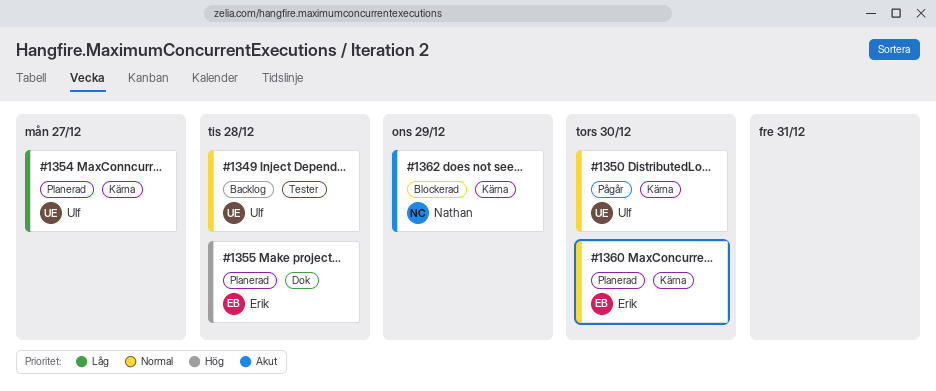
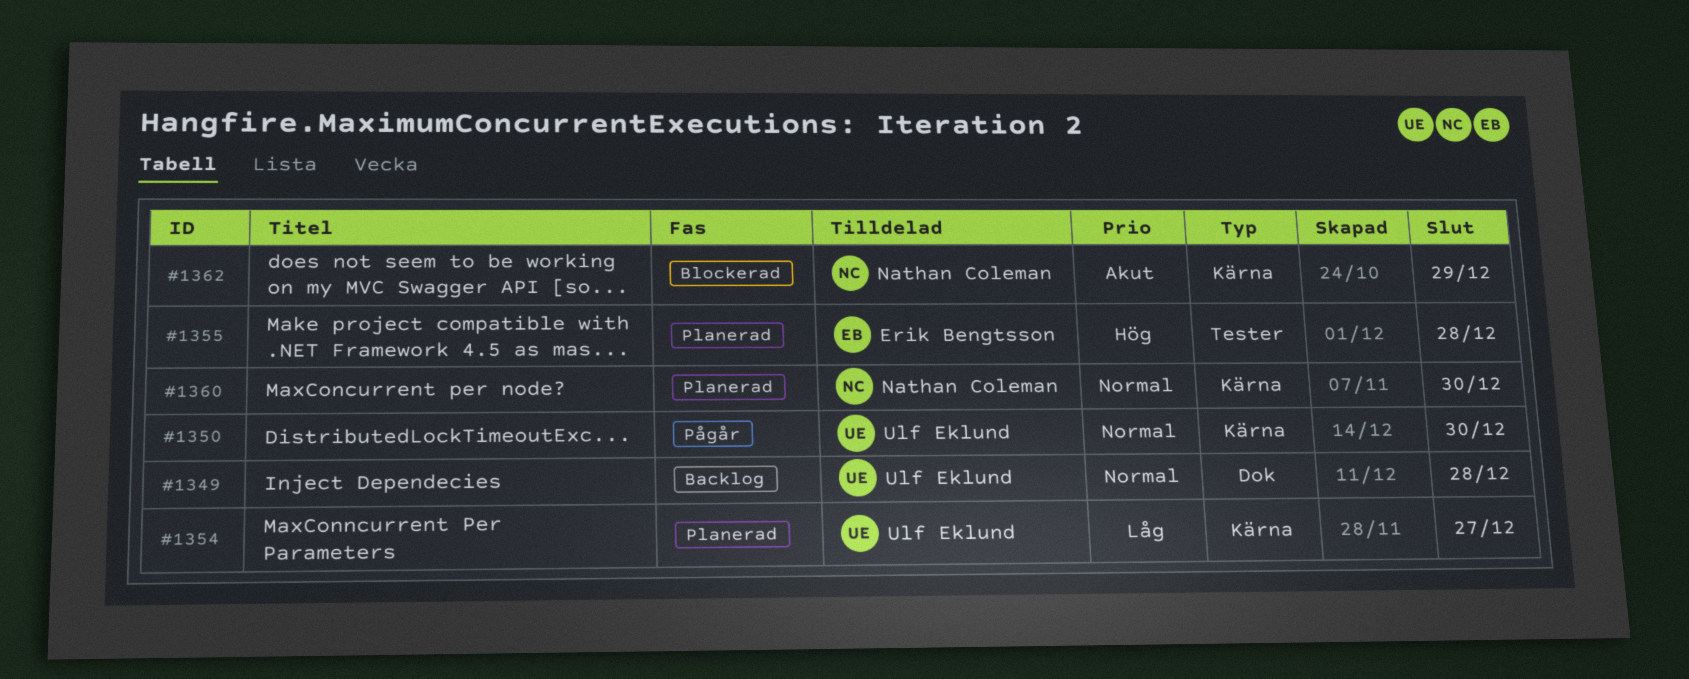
#1349, label: Tester -> Dok
#1355, label: Dok -> Tester
#1360, owner: Erik Bengtsson -> Nathan Coleman

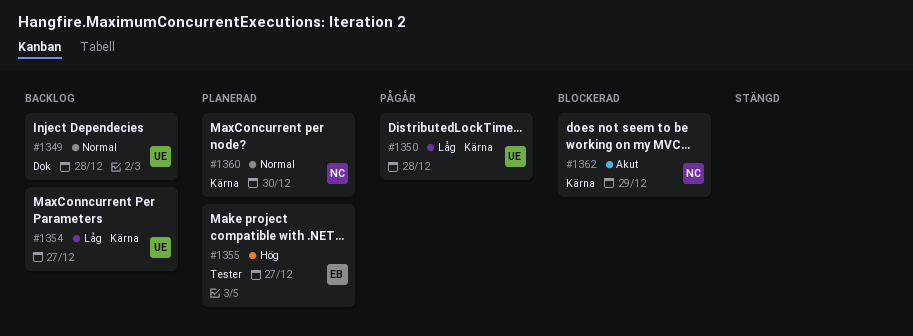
#1350, priority: Normal -> Låg
#1350, due: Dec 30 -> Dec 28
#1354, status: Planerad -> Backlog
#1355, due: Dec 28 -> Dec 27

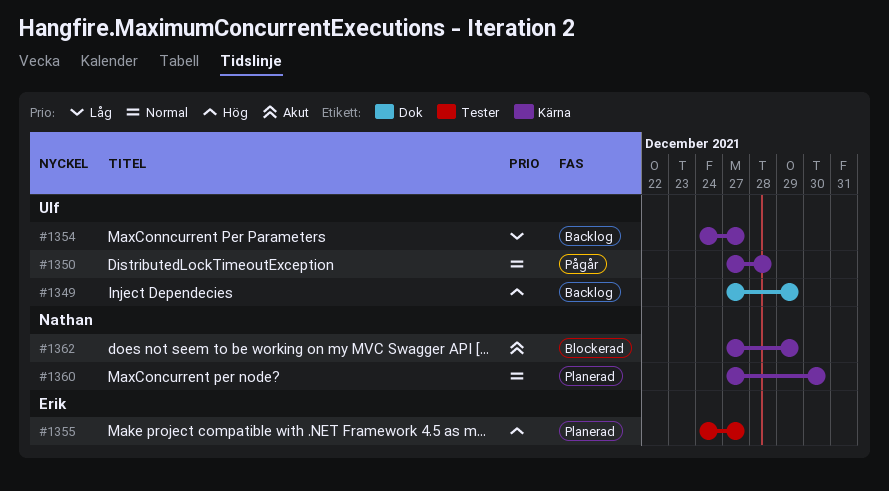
#1349, priority: Normal -> Hög
#1349, due: Dec 28 -> Dec 29
#1350, priority: Låg -> Normal

